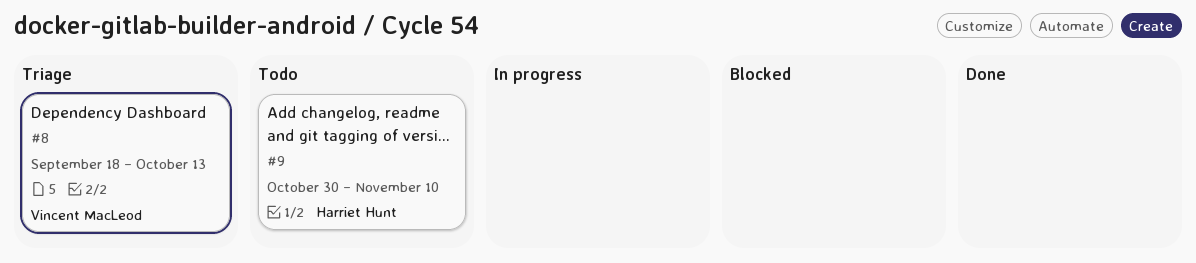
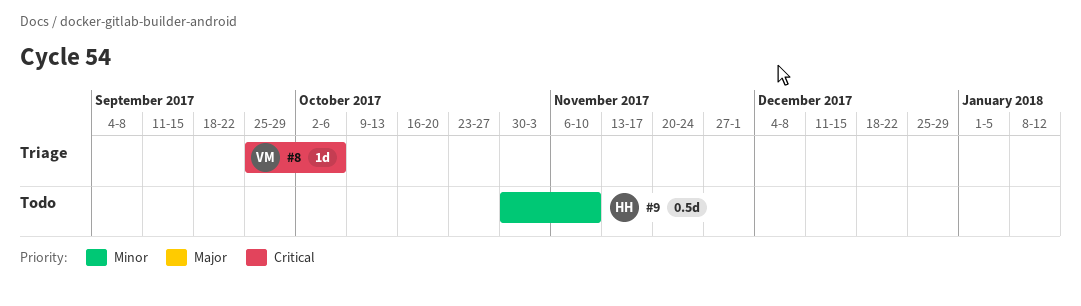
#8, start: Sep 18 -> Sep 25
#8, due: Oct 13 -> Oct 6

